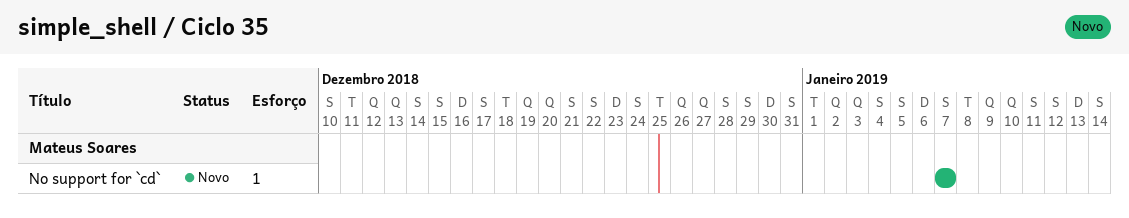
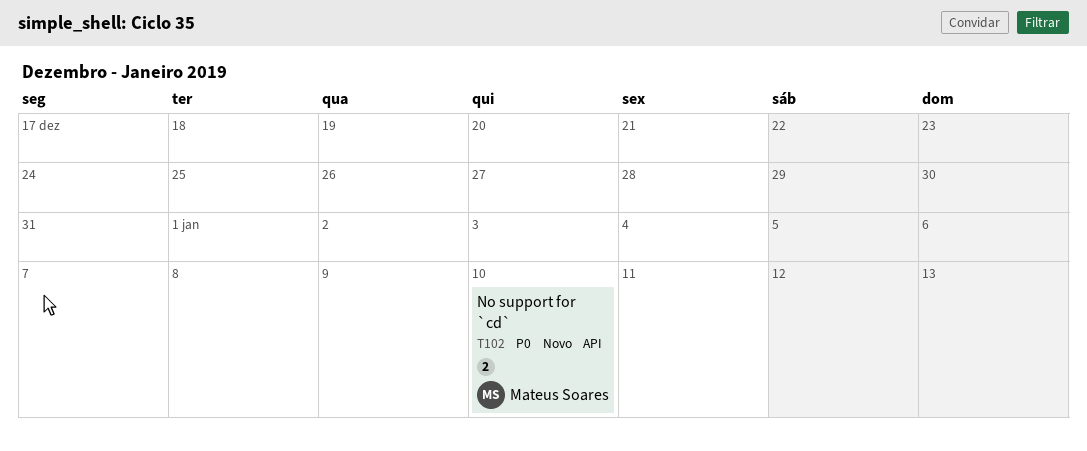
No support for `cd`, estimate: 1 -> 2
No support for `cd`, due: Jan 7 -> Jan 10

